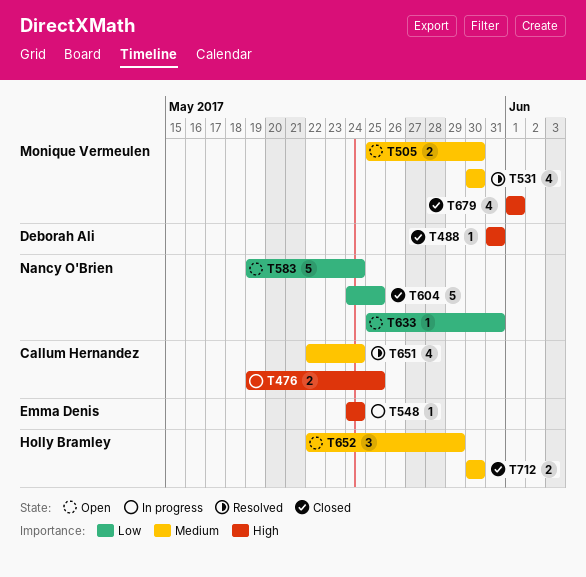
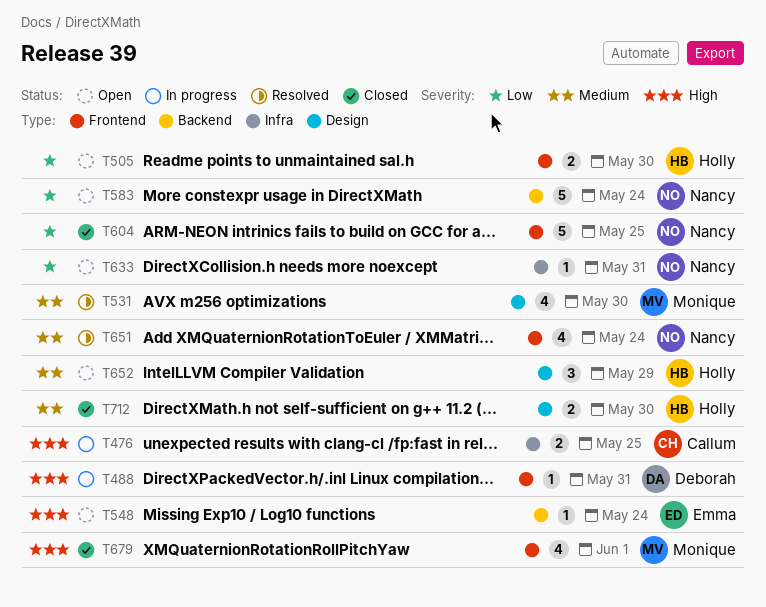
T488, status: Closed -> In progress
T505, owner: Monique Vermeulen -> Holly Bramley
T505, priority: Medium -> Low
T548, status: In progress -> Open
T651, owner: Callum Hernandez -> Nancy O'Brien

